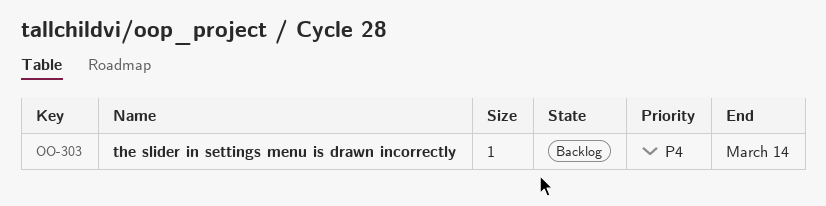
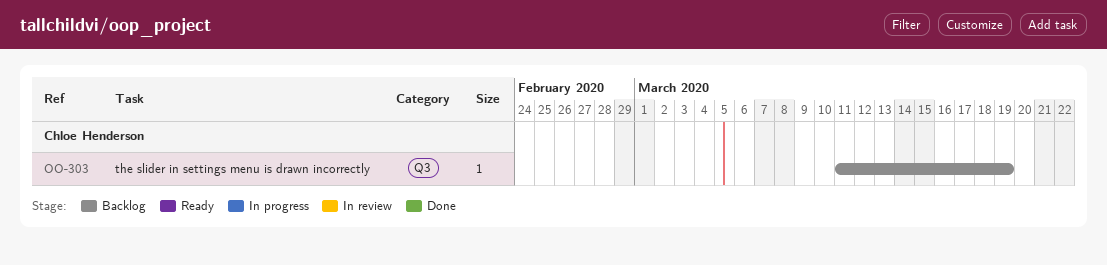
OO-303, due: Mar 14 -> Mar 19

